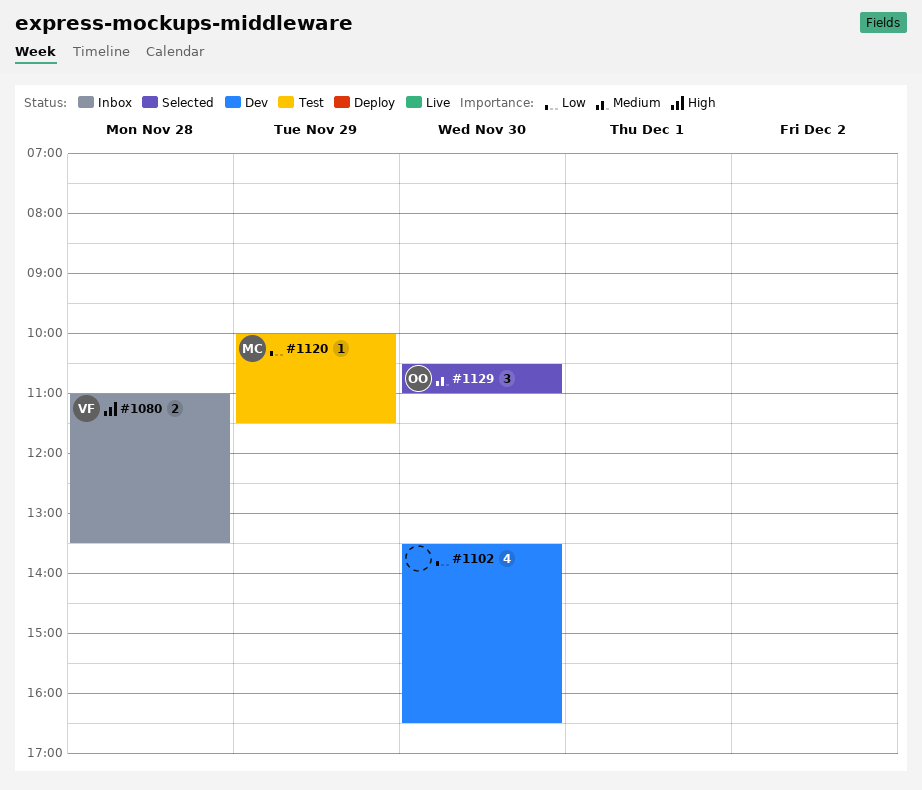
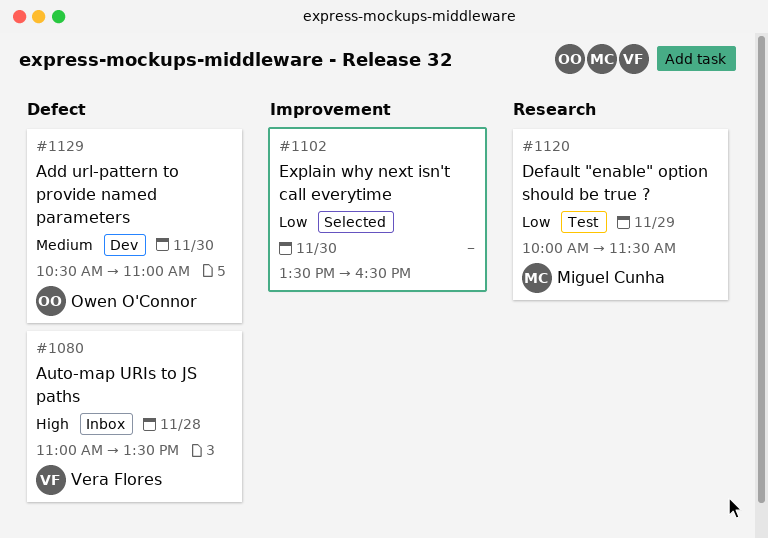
#1102, status: Dev -> Selected
#1129, status: Selected -> Dev

